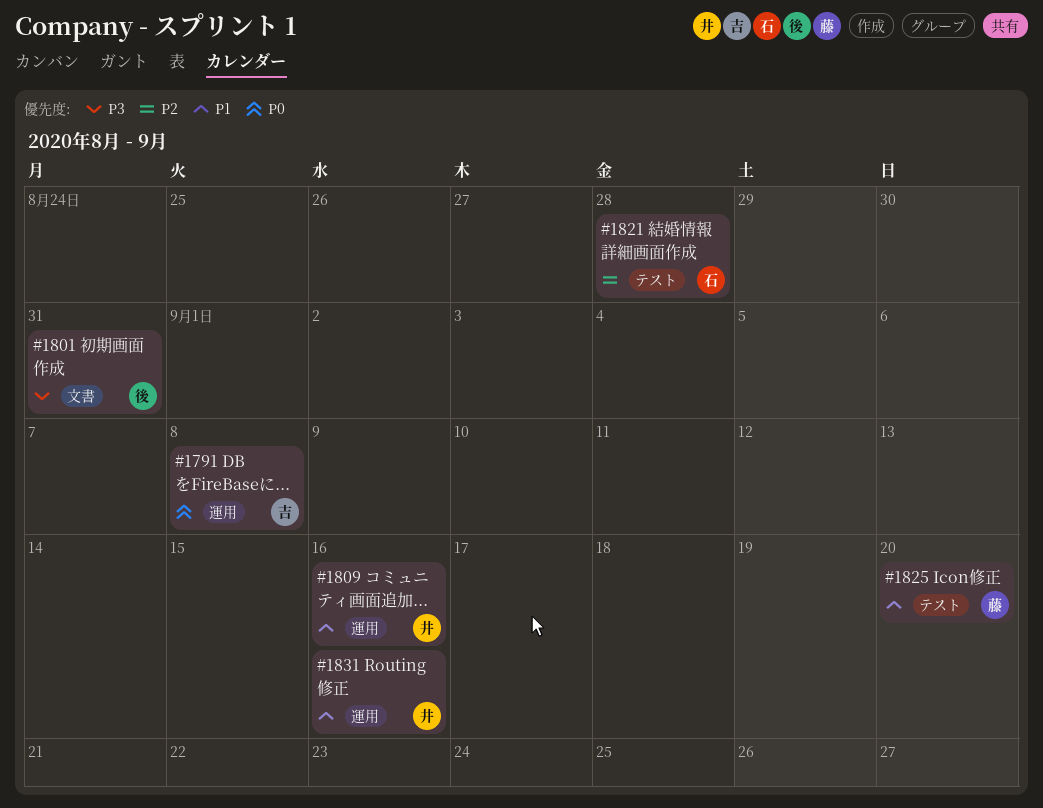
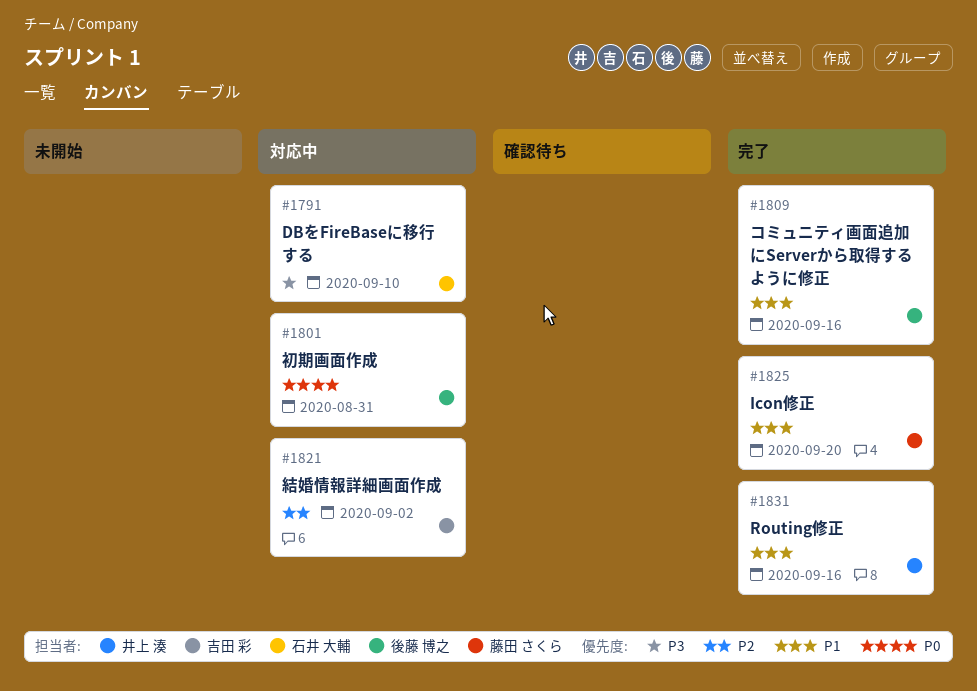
#1791, owner: 吉田 彩 -> 石井 大輔
#1791, priority: P0 -> P3
#1791, due: Sep 8 -> Sep 10
#1801, priority: P3 -> P0
#1809, owner: 井上 湊 -> 後藤 博之
#1821, owner: 石井 大輔 -> 吉田 彩
#1821, due: Aug 28 -> Sep 2

